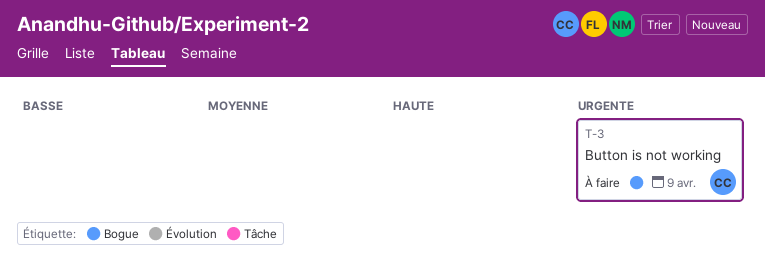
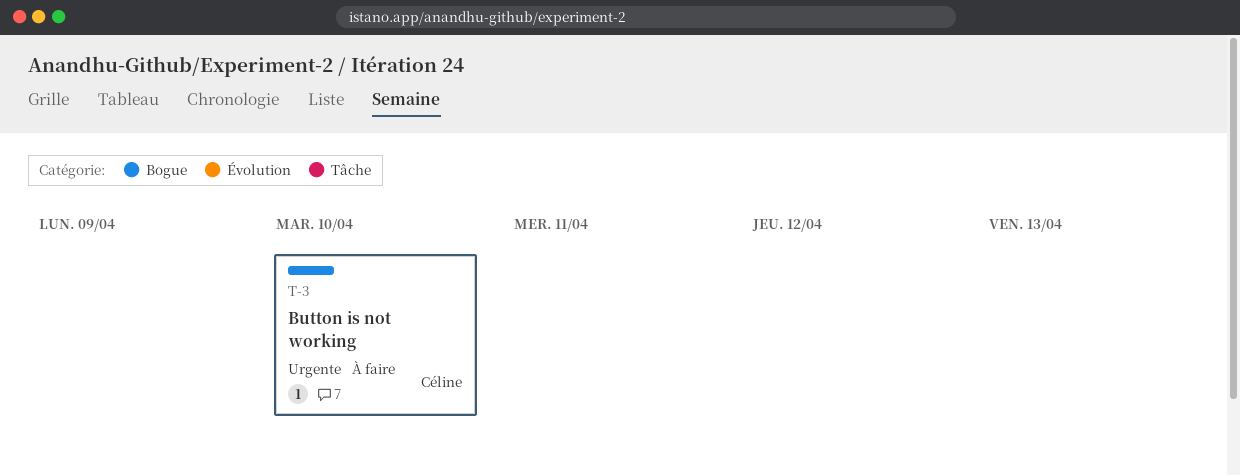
T-3, due: Apr 9 -> Apr 10

